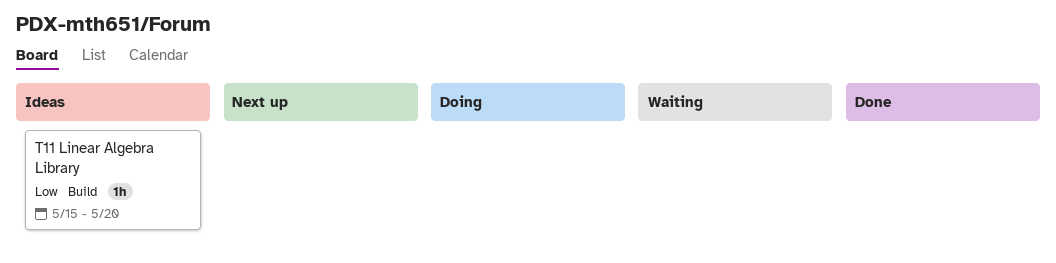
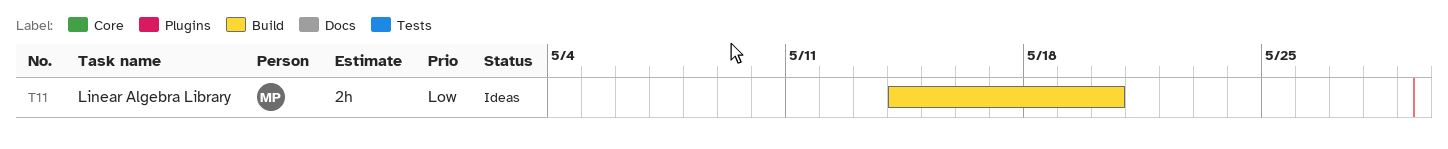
T11, estimate: 1h -> 2h
T11, start: May 15 -> May 14

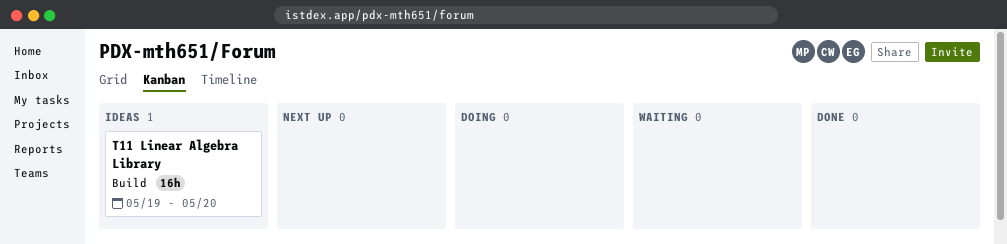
T11, estimate: 2h -> 16h
T11, start: May 14 -> May 19

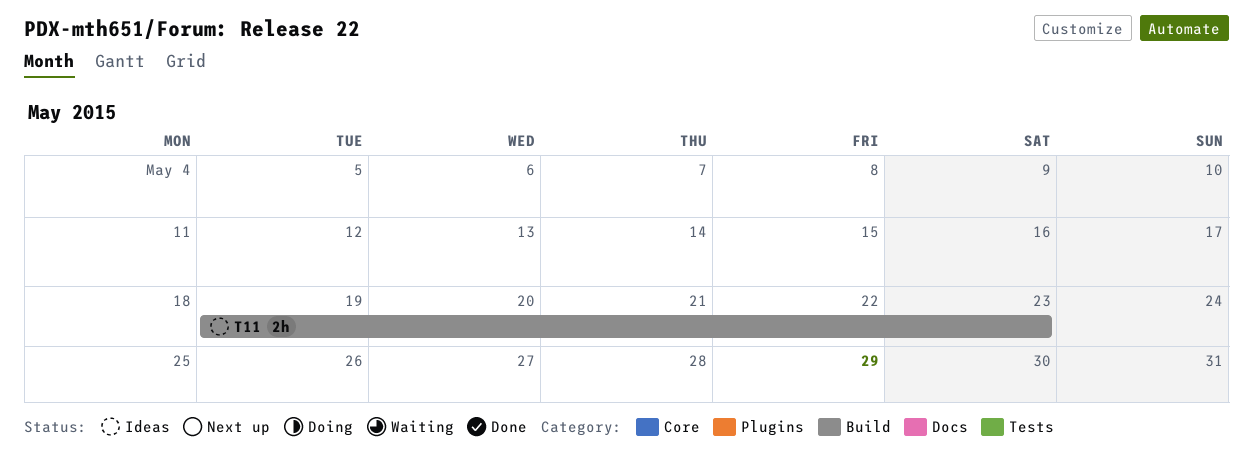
T11, estimate: 16h -> 2h
T11, due: May 20 -> May 23

